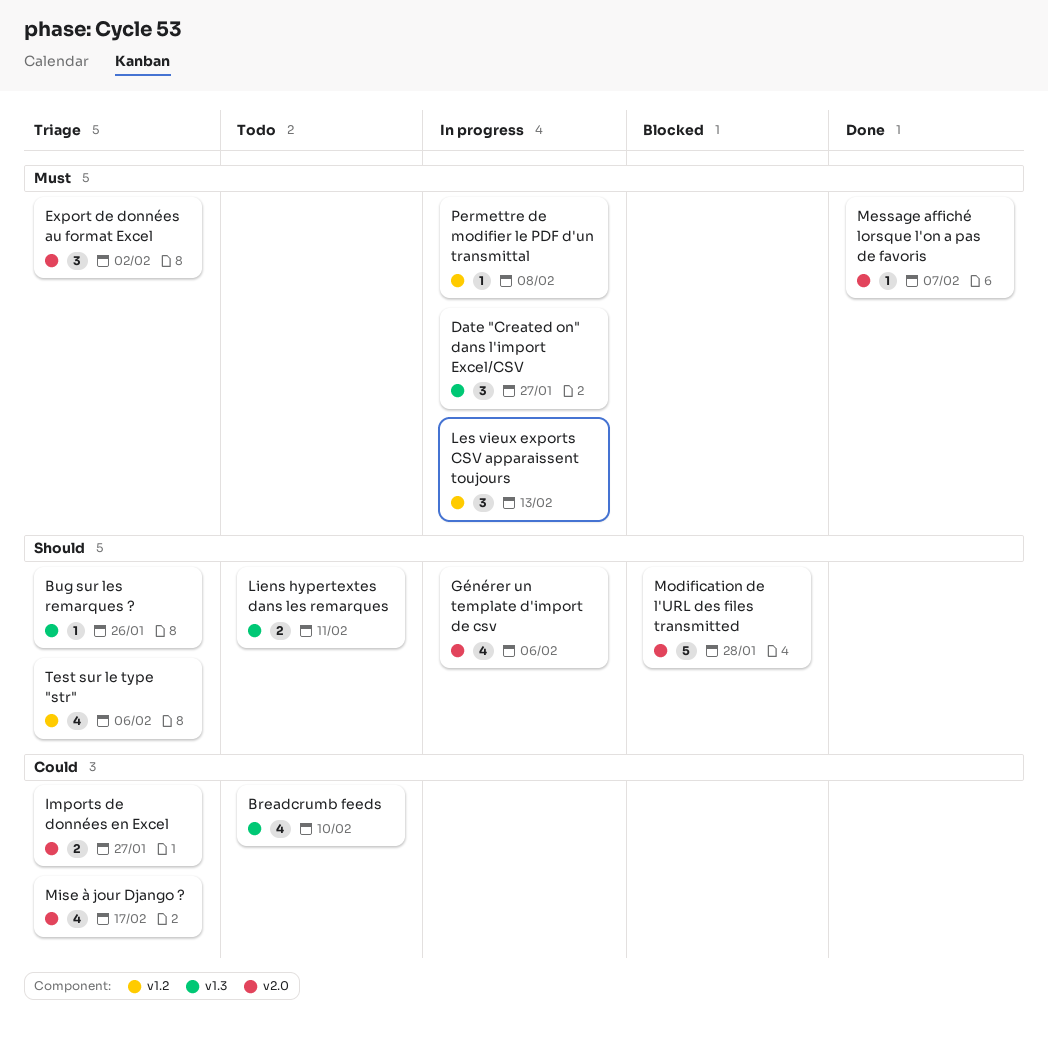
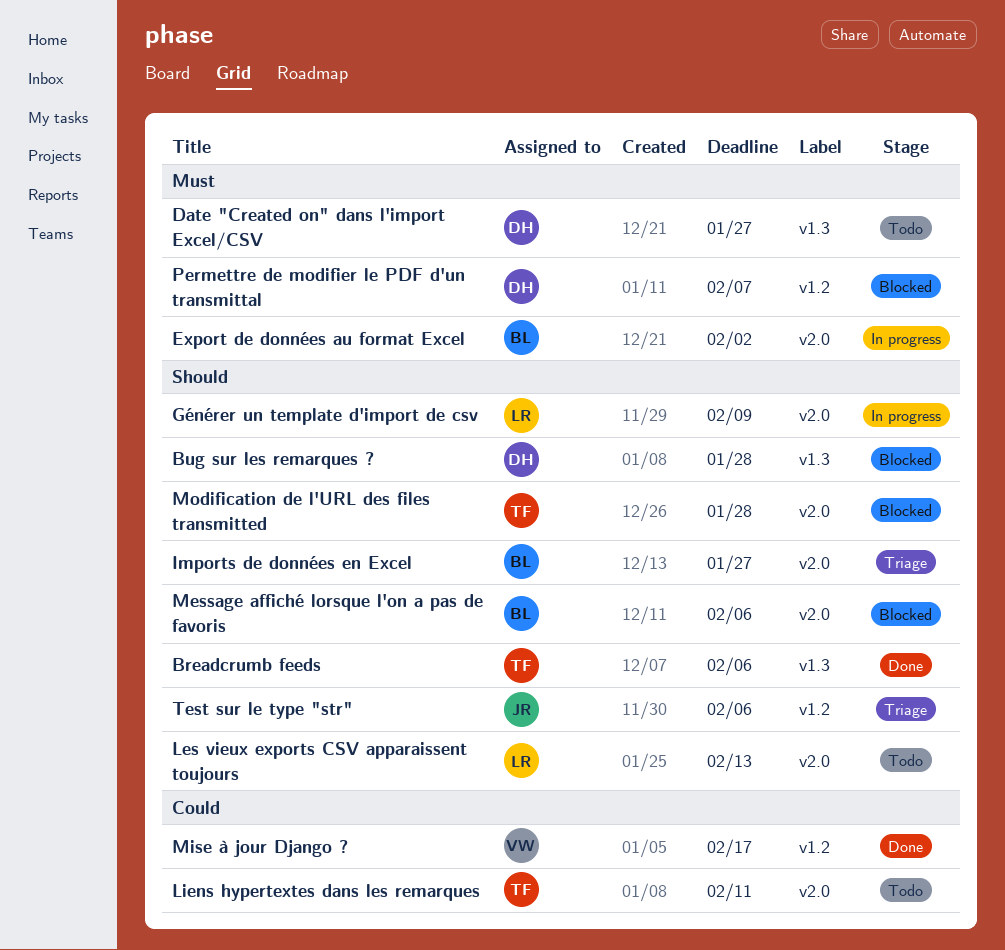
Breadcrumb feeds, status: Todo -> Done
Breadcrumb feeds, priority: Could -> Should
Breadcrumb feeds, due: Feb 10 -> Feb 6
Bug sur les remarques ?, status: Triage -> Blocked
Bug sur les remarques ?, due: Jan 26 -> Jan 28
Date "Created on" dans l'import Excel/CSV, status: In progress -> Todo
Export de données au format Excel, status: Triage -> In progress
Générer un template d'import de csv, due: Feb 6 -> Feb 9
Imports de données en Excel, priority: Could -> Should
Les vieux exports CSV apparaissent toujours, status: In progress -> Todo
Les vieux exports CSV apparaissent toujours, priority: Must -> Should
Les vieux exports CSV apparaissent toujours, label: v1.2 -> v2.0
Liens hypertextes dans les remarques, priority: Should -> Could
Liens hypertextes dans les remarques, label: v1.3 -> v2.0
Message affiché lorsque l'on a pas de favoris, status: Done -> Blocked
Message affiché lorsque l'on a pas de favoris, priority: Must -> Should
Message affiché lorsque l'on a pas de favoris, due: Feb 7 -> Feb 6
Mise à jour Django ?, status: Triage -> Done
Mise à jour Django ?, label: v2.0 -> v1.2
Permettre de modifier le PDF d'un transmittal, status: In progress -> Blocked
Permettre de modifier le PDF d'un transmittal, due: Feb 8 -> Feb 7

